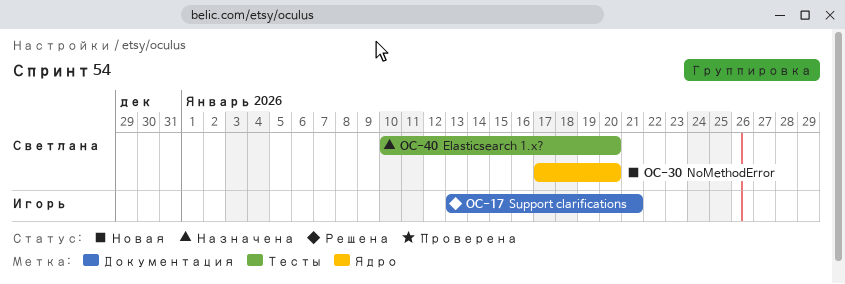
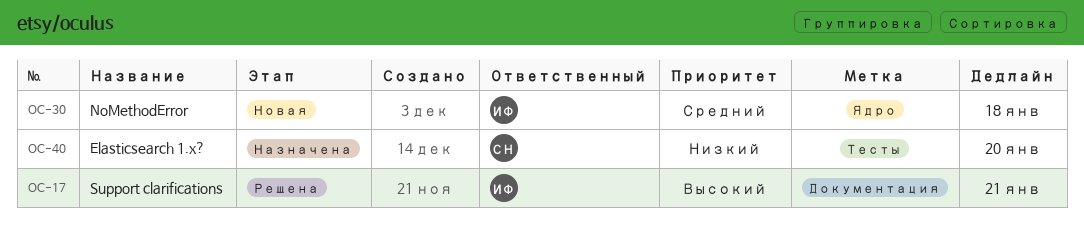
OC-30, owner: Светлана -> Игорь
OC-30, due: Jan 20 -> Jan 18

